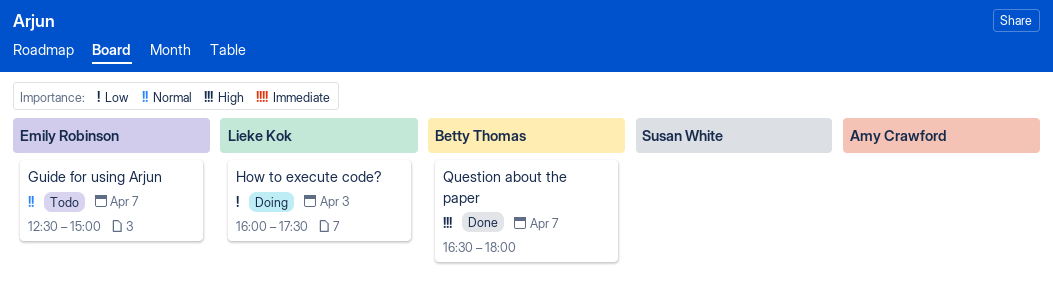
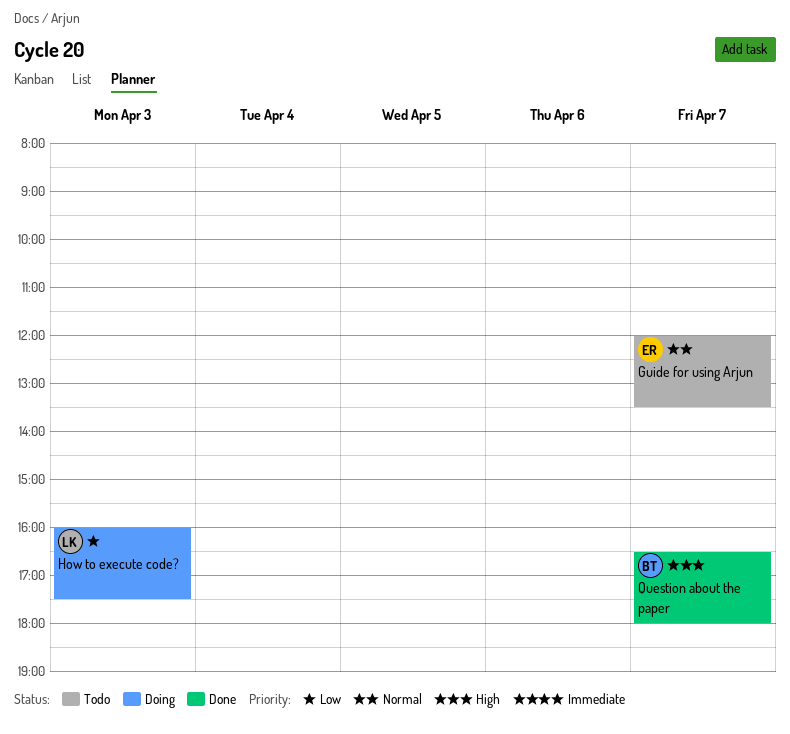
Guide for using Arjun, begins: 12:30 -> 12:00
Guide for using Arjun, ends: 15:00 -> 13:30

